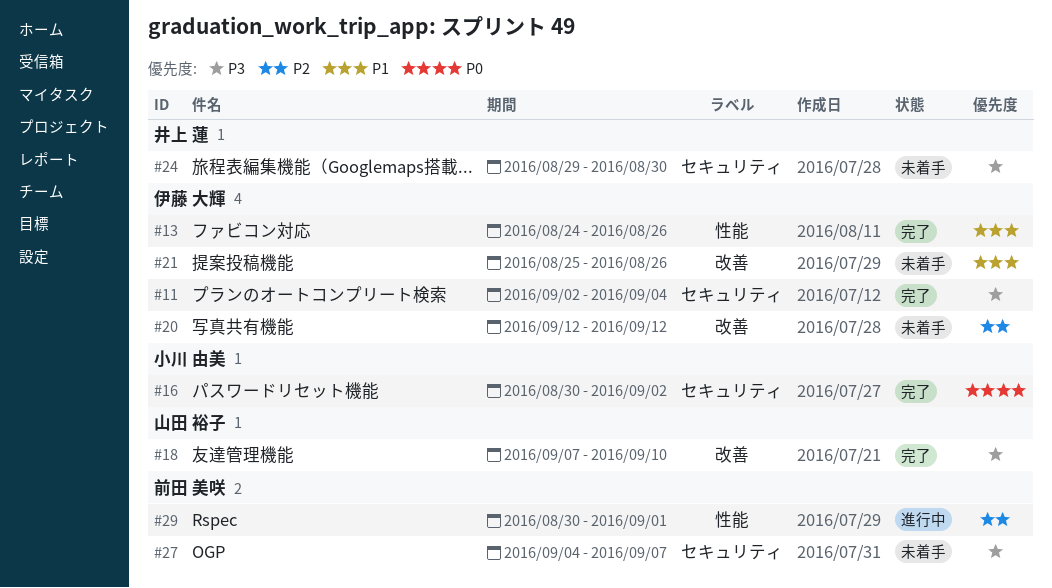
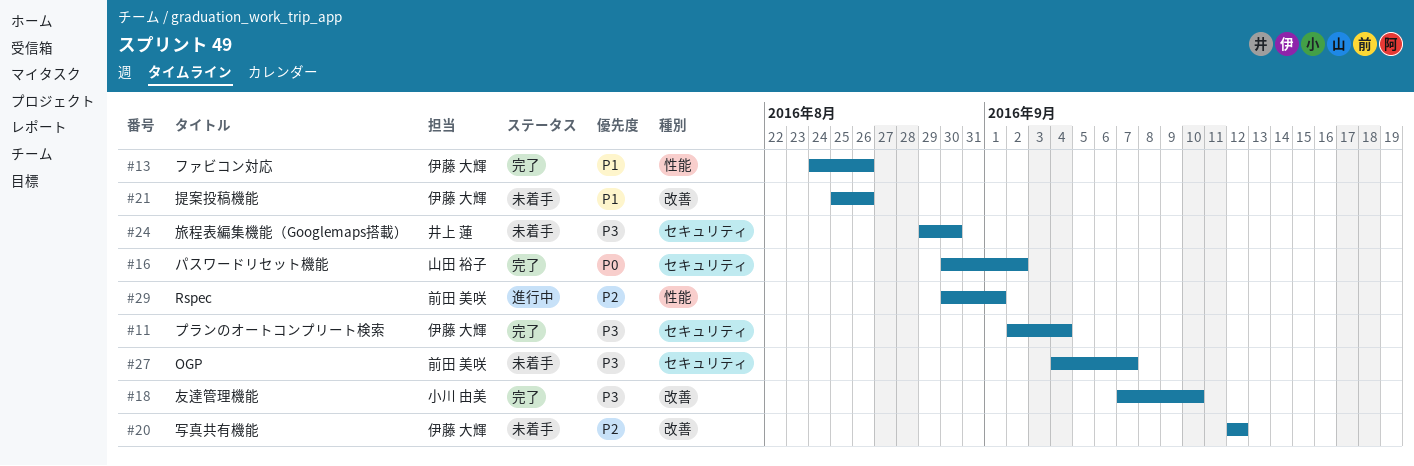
#16, owner: 小川 由美 -> 山田 裕子
#18, owner: 山田 裕子 -> 小川 由美

